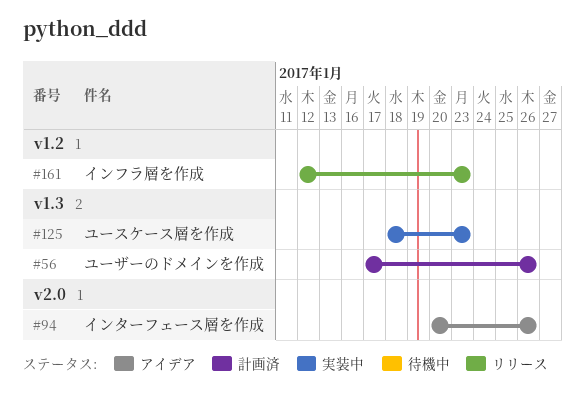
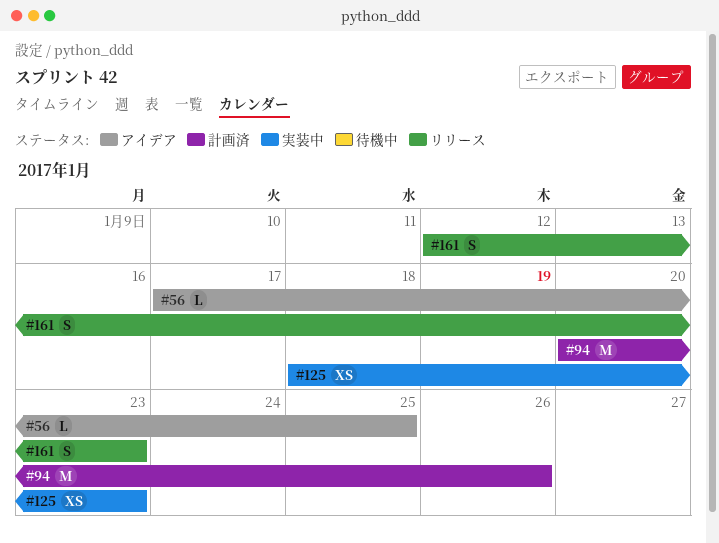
#56, status: 計画済 -> アイデア
#56, due: Jan 26 -> Jan 25
#94, status: アイデア -> 計画済

